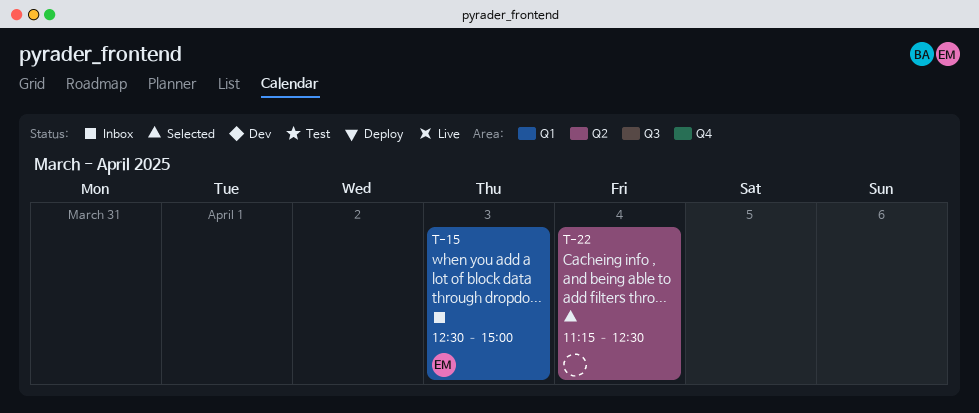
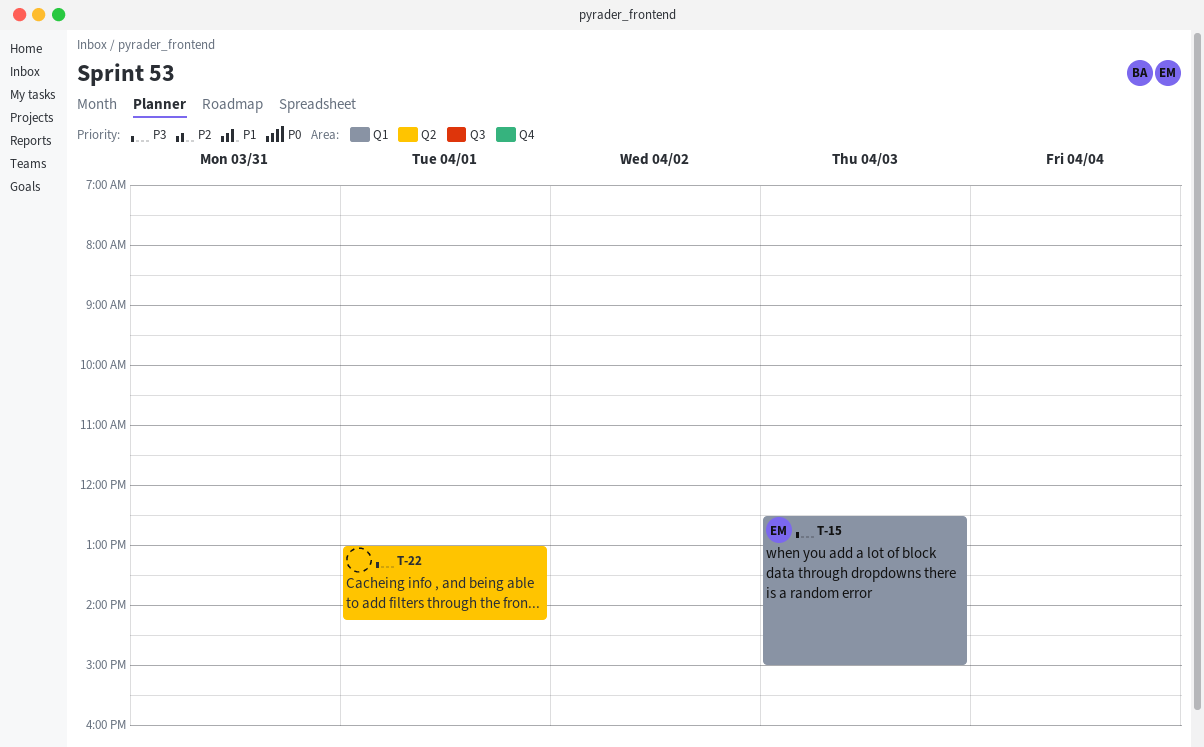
T-22, day: Apr 4 -> Apr 1
T-22, begins: 11:15 -> 13:00
T-22, ends: 12:30 -> 14:15

